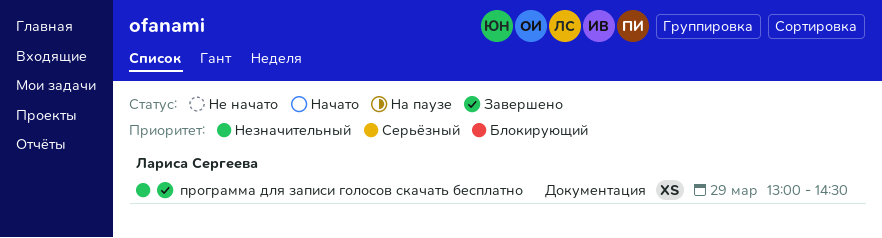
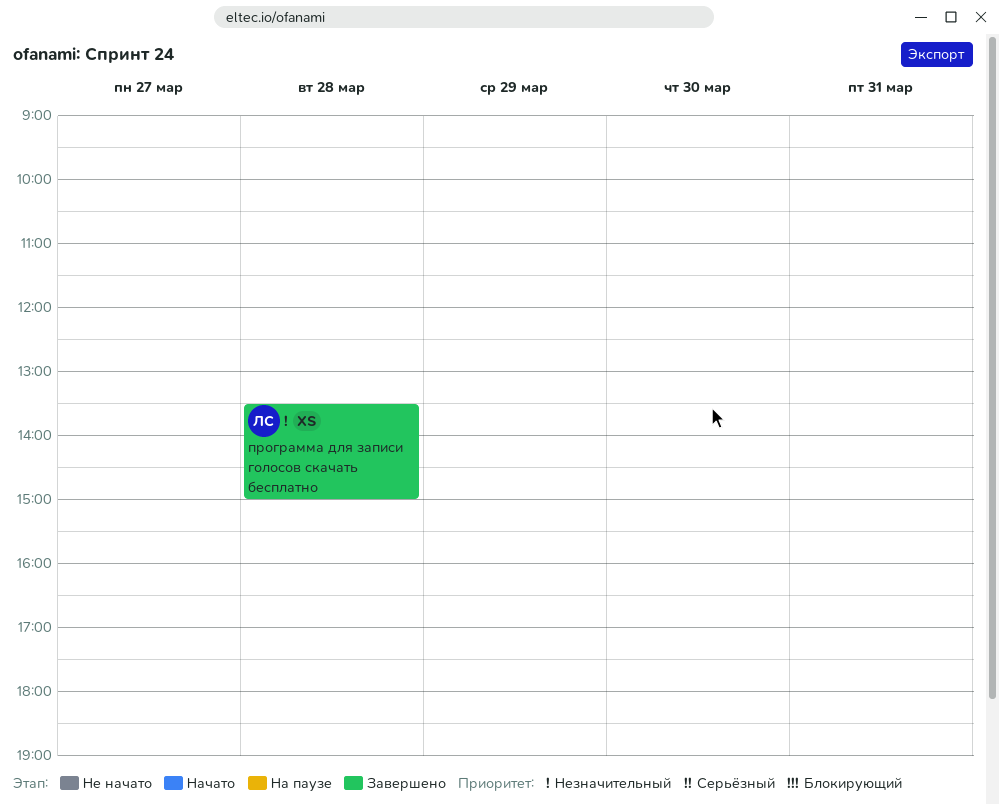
программа для записи голосов скачать бесплатно, day: Mar 29 -> Mar 28
программа для записи голосов скачать бесплатно, begins: 13:00 -> 13:30
программа для записи голосов скачать бесплатно, ends: 14:30 -> 15:00

